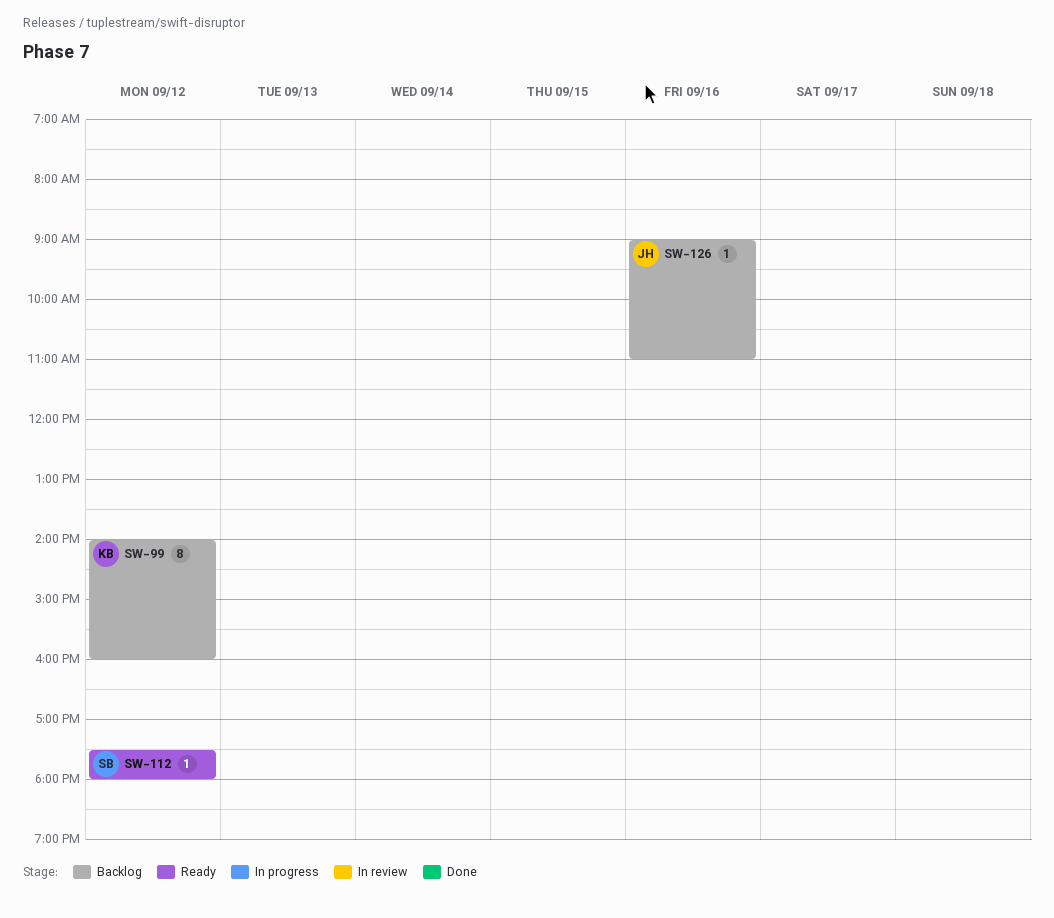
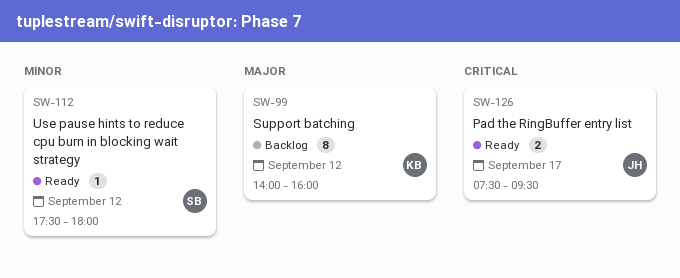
SW-126, status: Backlog -> Ready
SW-126, estimate: 1 -> 2
SW-126, day: Sep 16 -> Sep 17
SW-126, begins: 09:00 -> 07:30
SW-126, ends: 11:00 -> 09:30

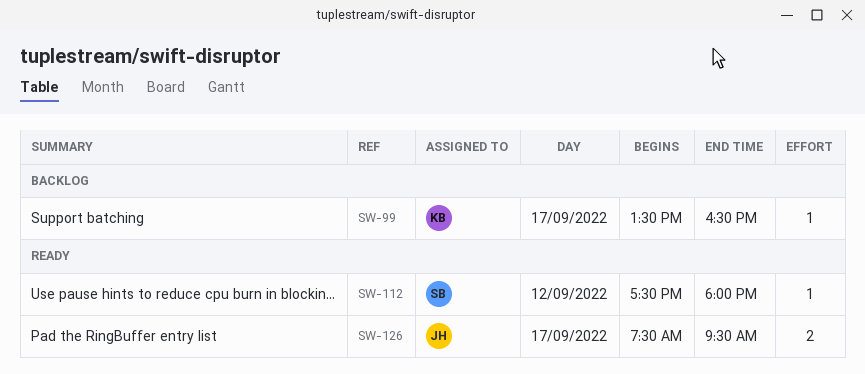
SW-99, estimate: 8 -> 1
SW-99, day: Sep 12 -> Sep 17
SW-99, begins: 14:00 -> 13:30
SW-99, ends: 16:00 -> 16:30

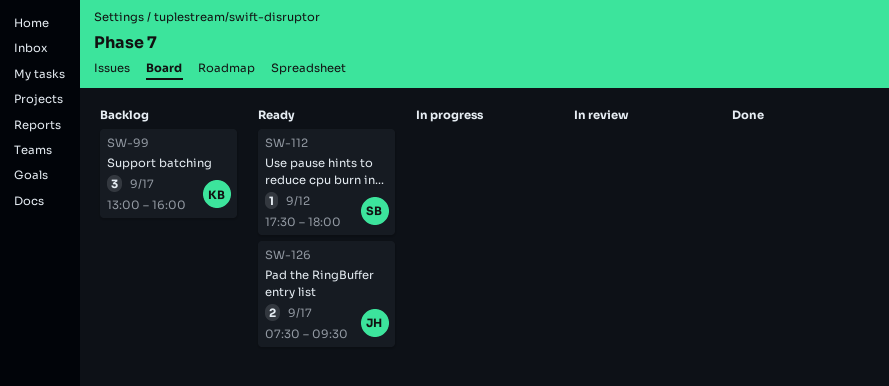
SW-99, estimate: 1 -> 3
SW-99, begins: 13:30 -> 13:00
SW-99, ends: 16:30 -> 16:00

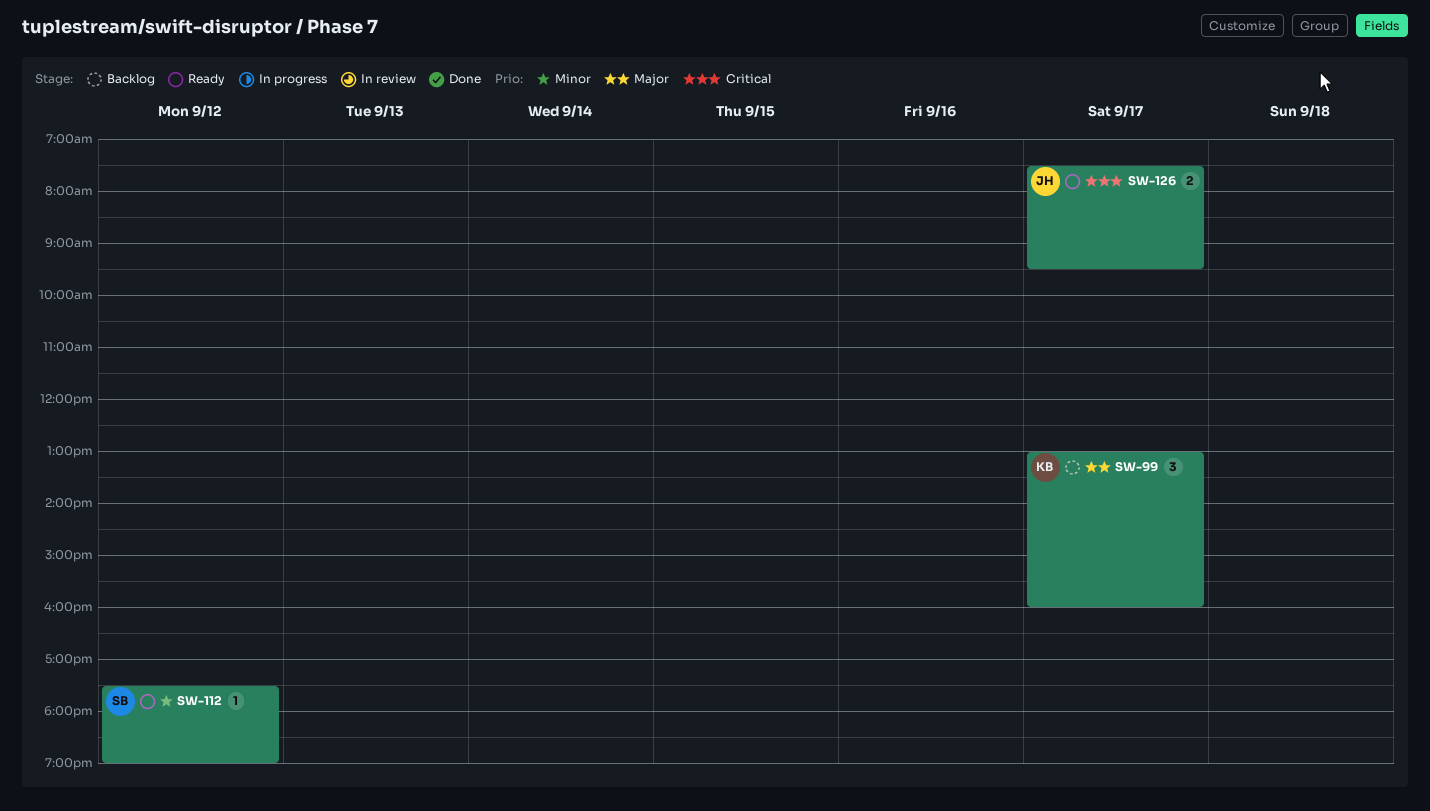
SW-112, ends: 18:00 -> 19:00

